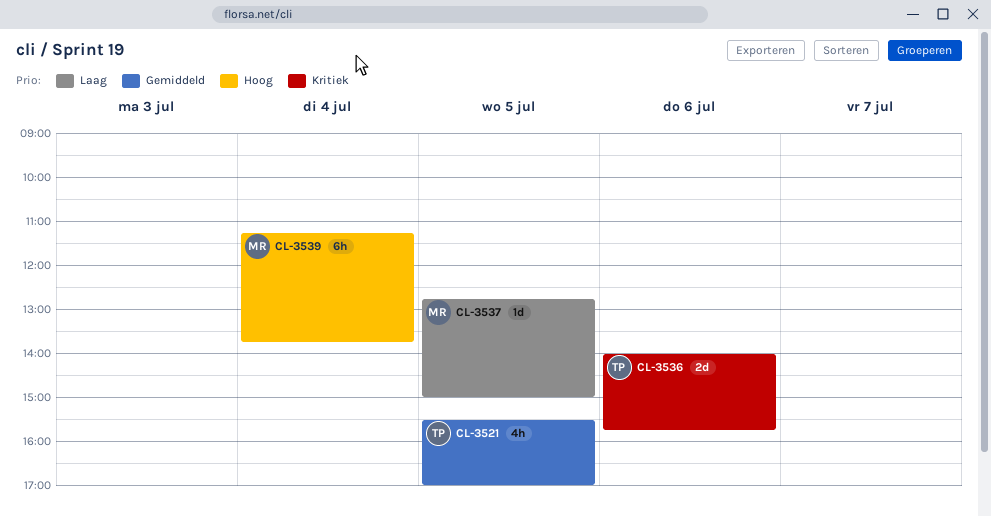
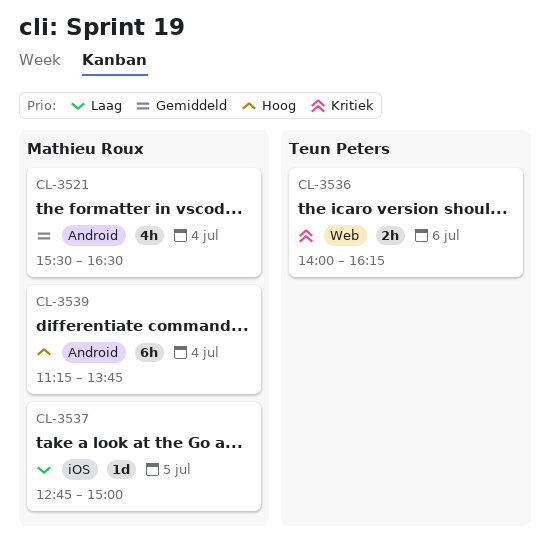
CL-3521, owner: Teun Peters -> Mathieu Roux
CL-3521, day: Jul 5 -> Jul 4
CL-3521, ends: 17:00 -> 16:30
CL-3536, estimate: 2d -> 2h
CL-3536, ends: 15:45 -> 16:15

